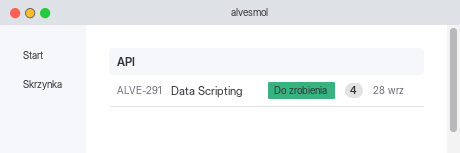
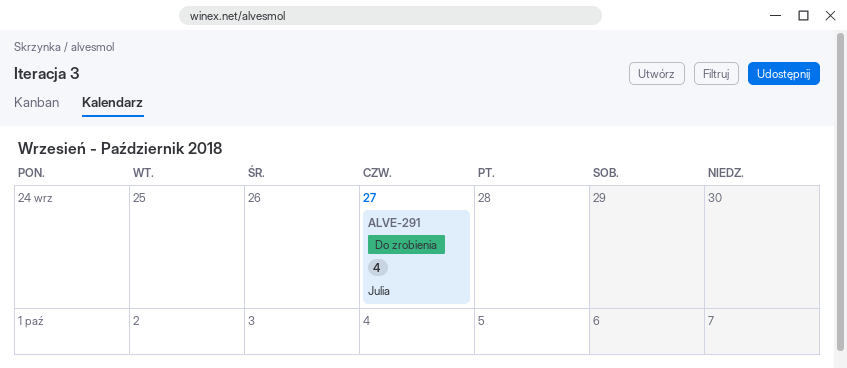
ALVE-291, due: Sep 28 -> Sep 27

